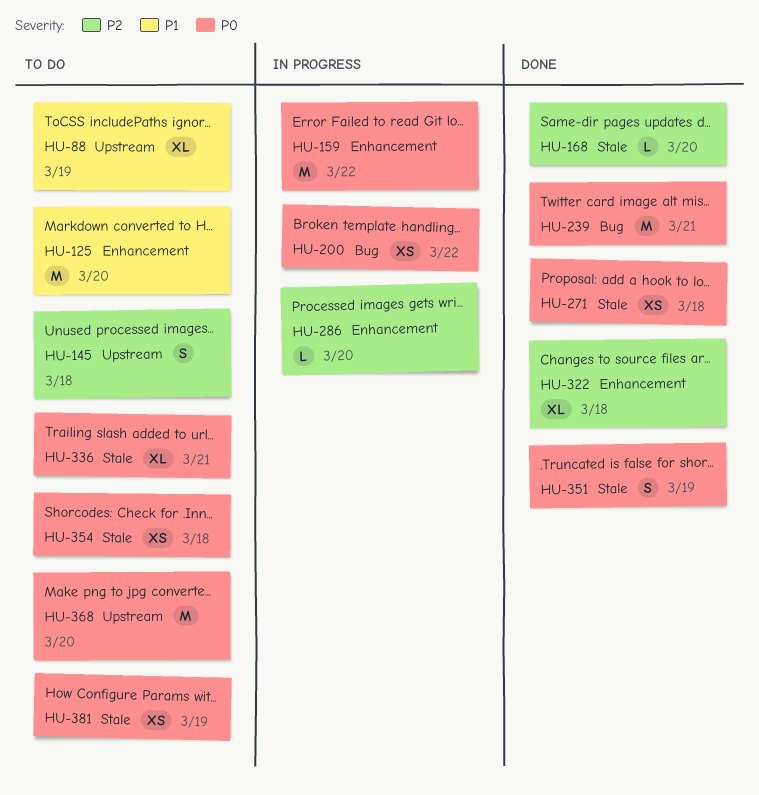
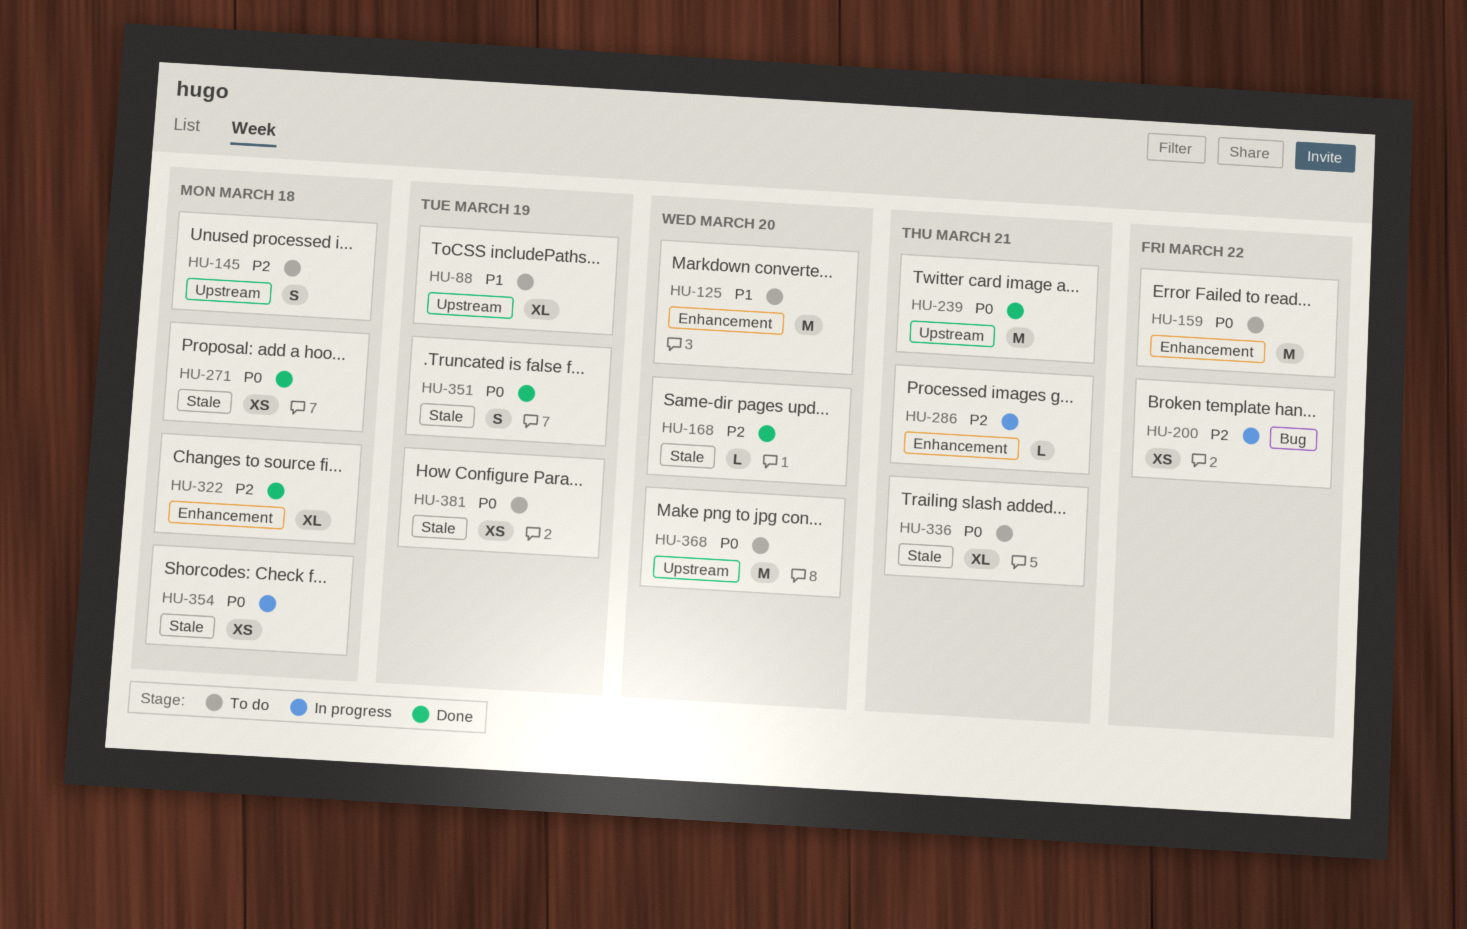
HU-159, status: In progress -> To do
HU-200, priority: P0 -> P2
HU-239, label: Bug -> Upstream
HU-286, due: Mar 20 -> Mar 21
HU-354, status: To do -> In progress

